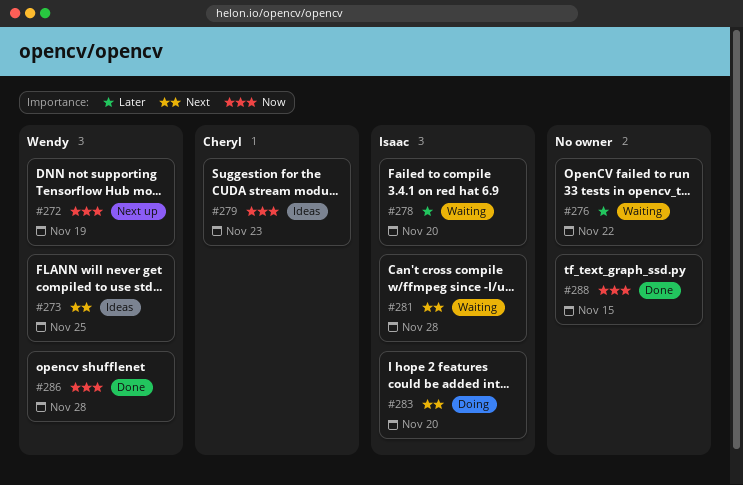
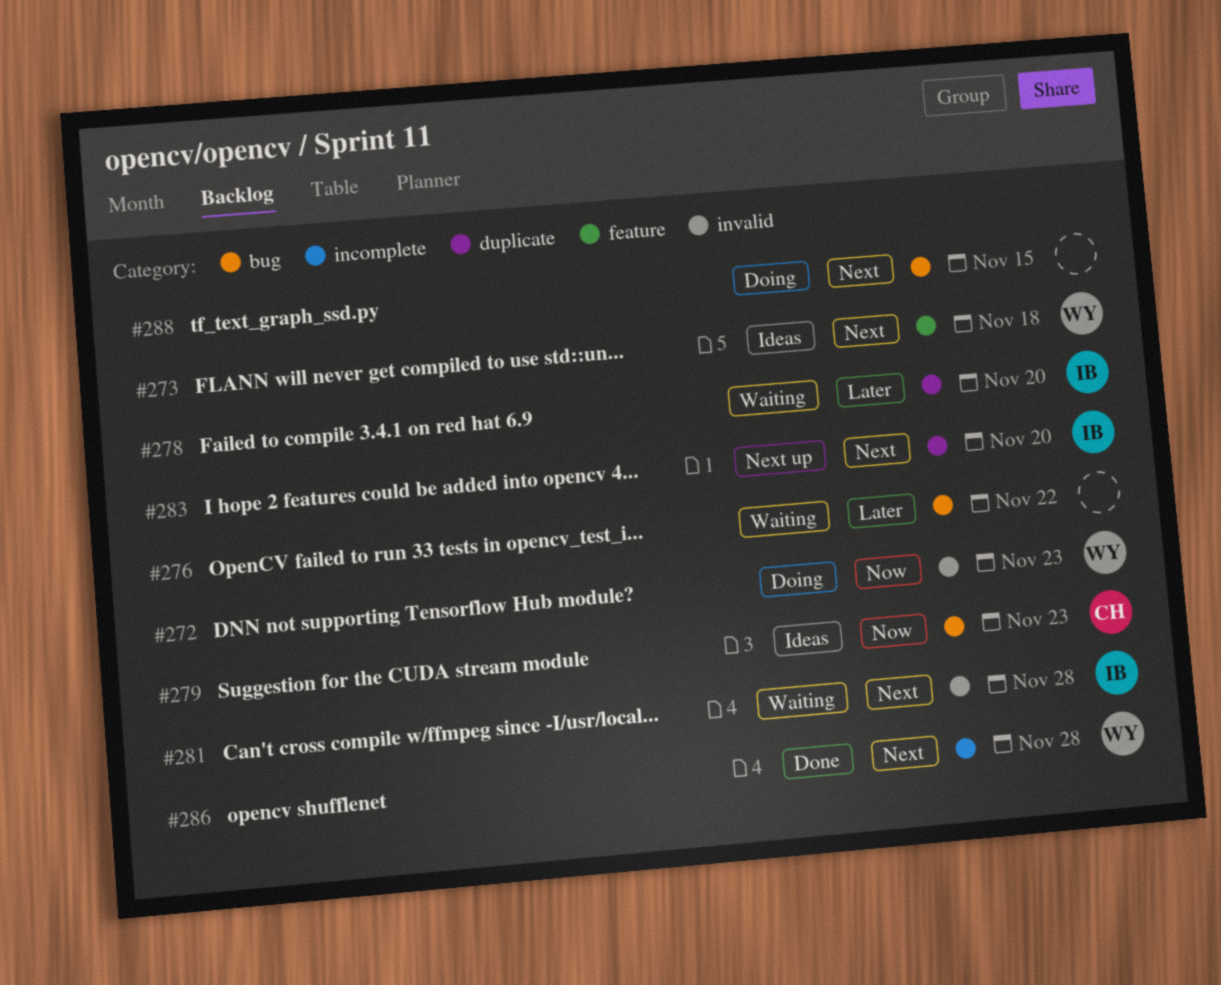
#272, status: Next up -> Doing
#272, due: Nov 19 -> Nov 23
#273, due: Nov 25 -> Nov 18
#283, status: Doing -> Next up
#286, priority: Now -> Next
#288, status: Done -> Doing
#288, priority: Now -> Next

